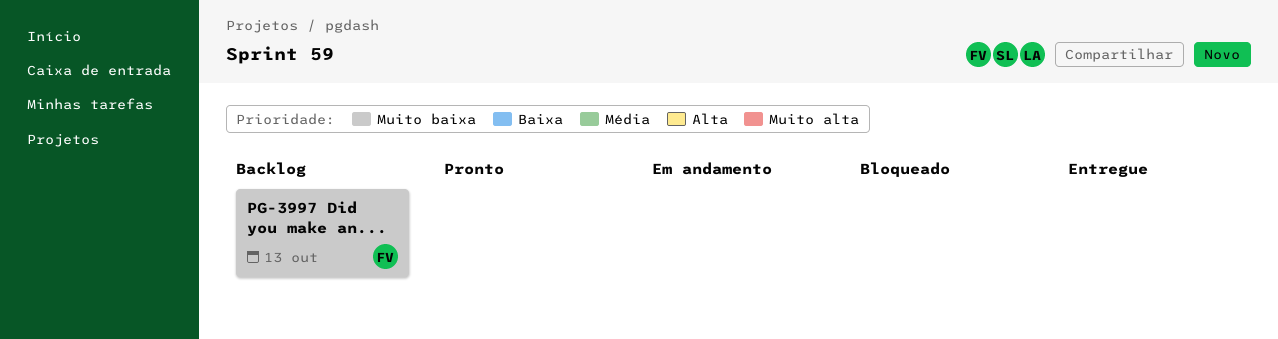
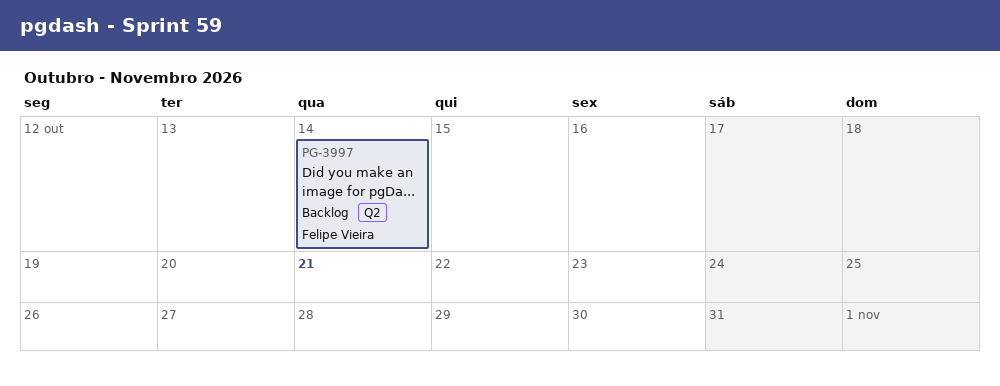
PG-3997, due: Oct 13 -> Oct 14

